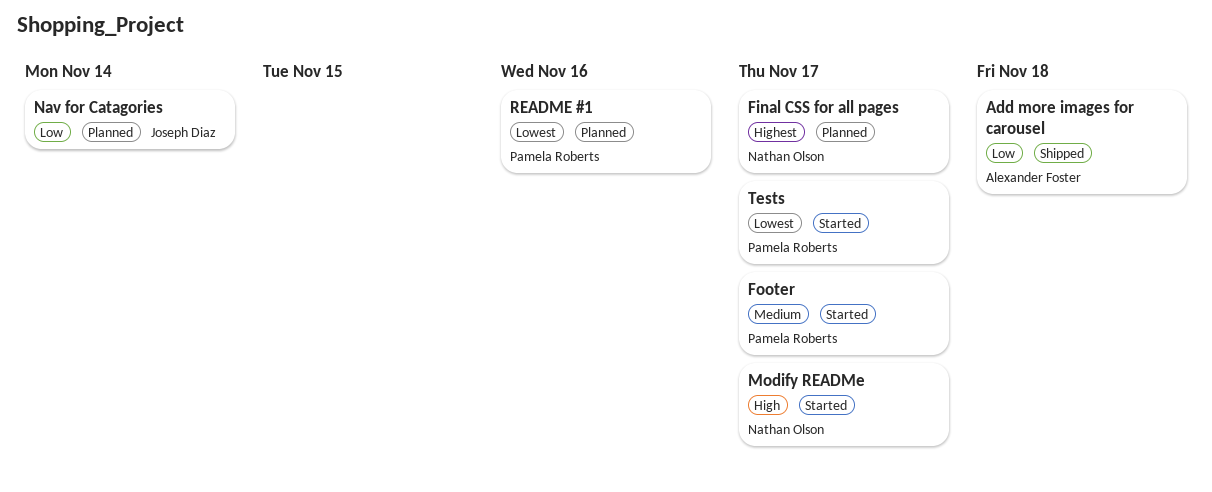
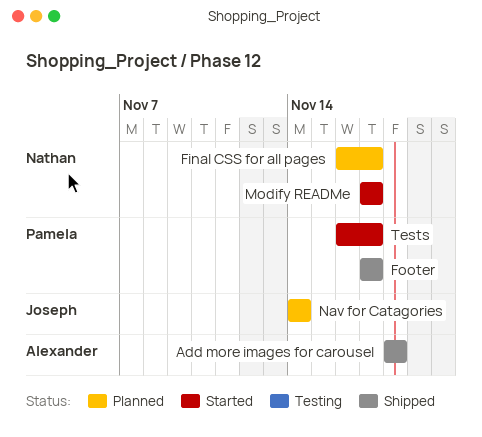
Footer, status: Started -> Shipped
README #1: present -> none

